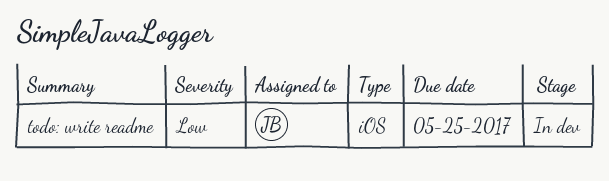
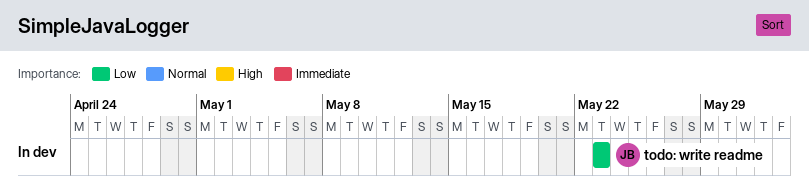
todo: write readme, due: May 25 -> May 23

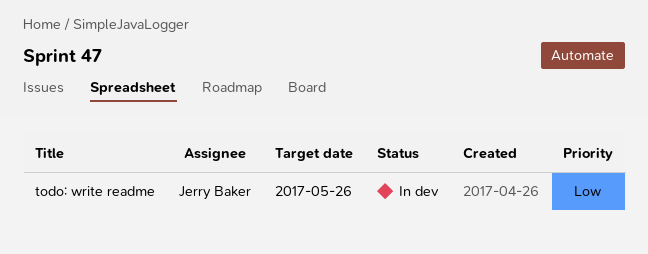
todo: write readme, due: May 23 -> May 26

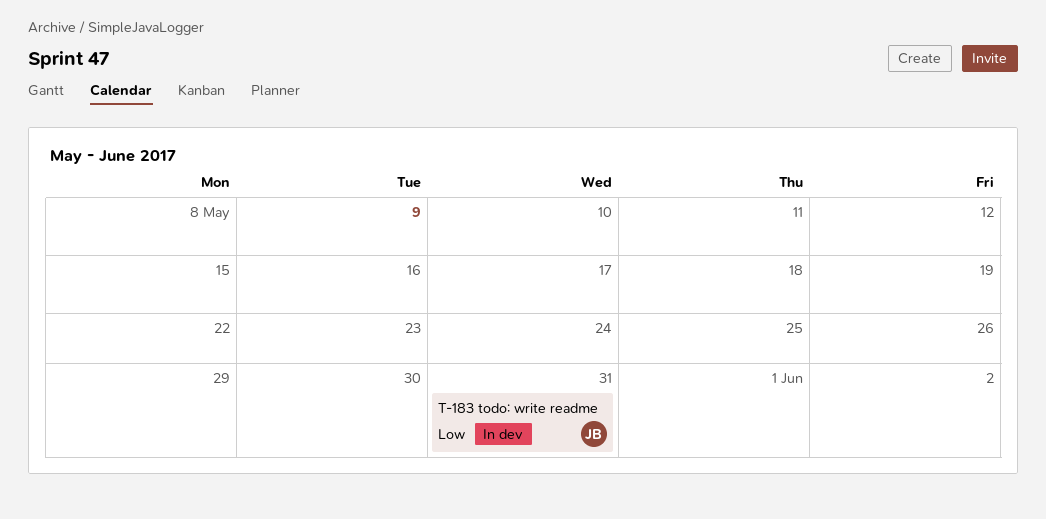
todo: write readme, due: May 26 -> May 31

